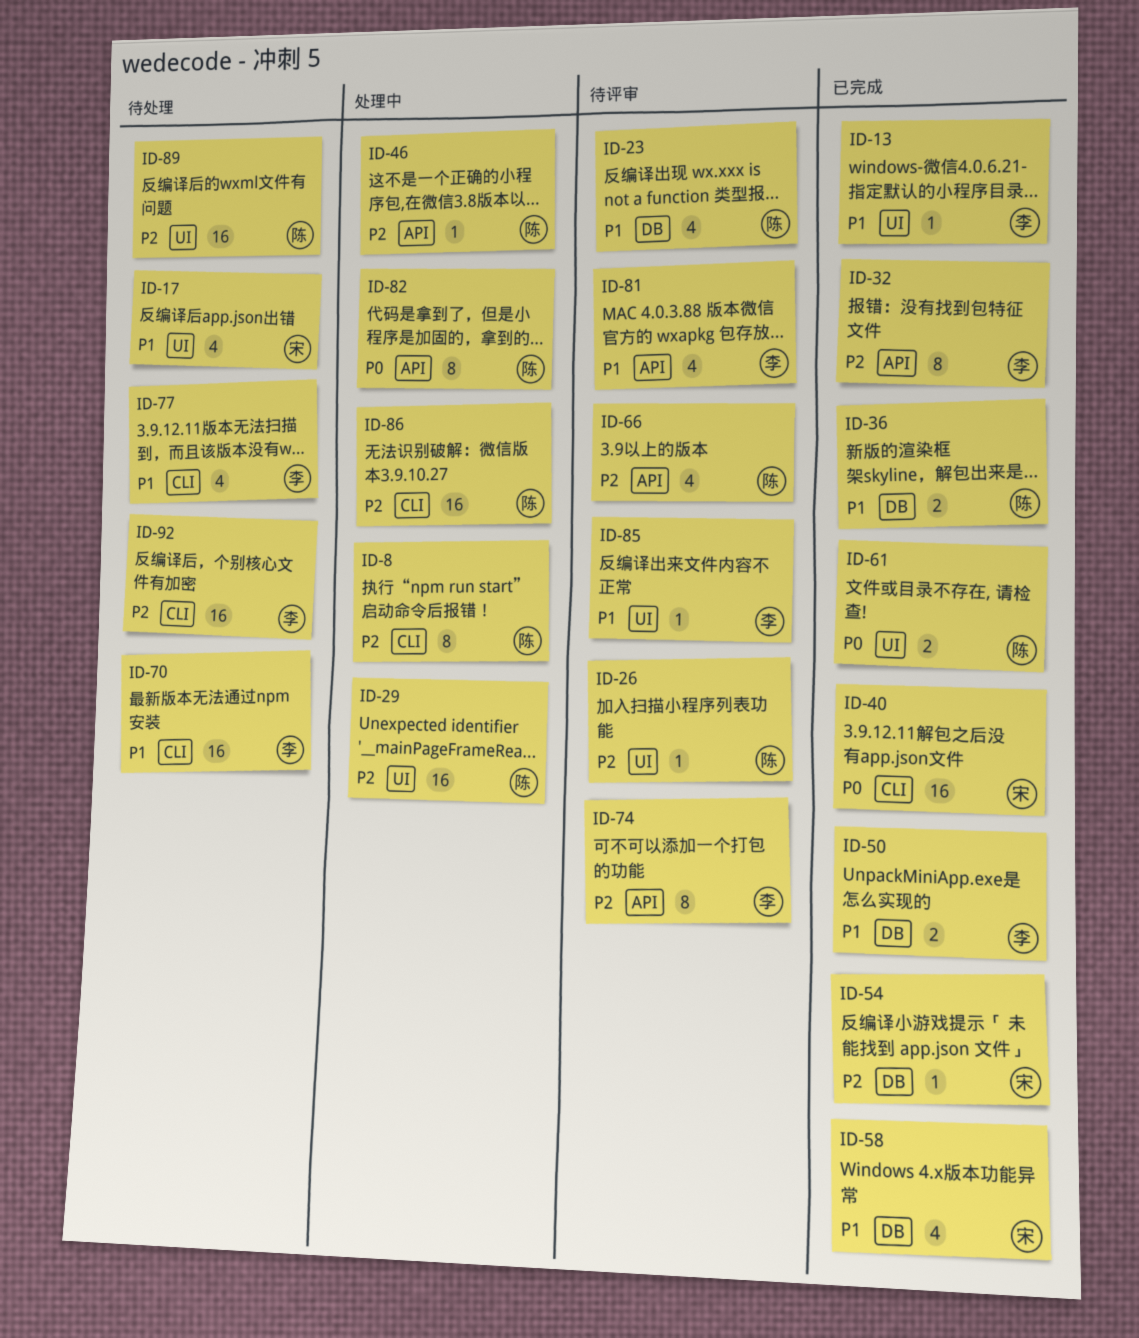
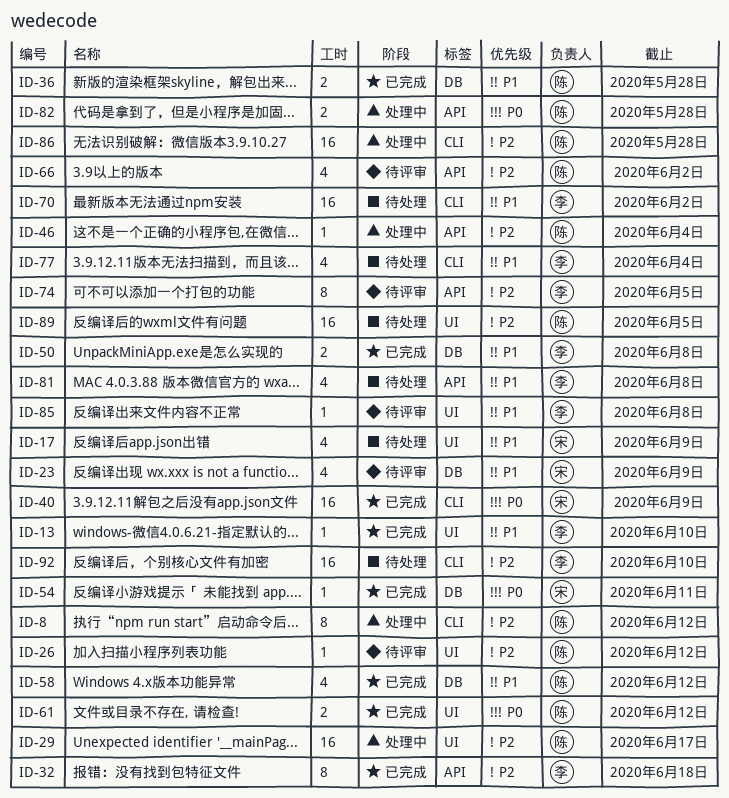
ID-23, owner: 陈 -> 宋
ID-54, priority: P2 -> P0
ID-58, owner: 宋 -> 陈
ID-81, status: 待评审 -> 待处理
ID-82, estimate: 8 -> 2

